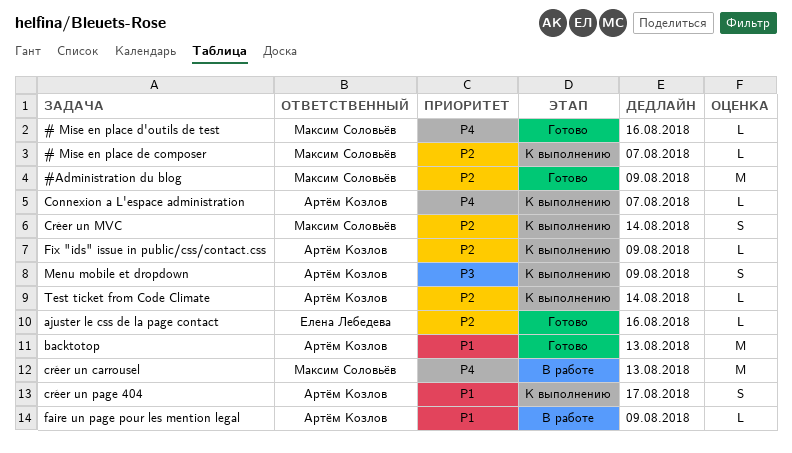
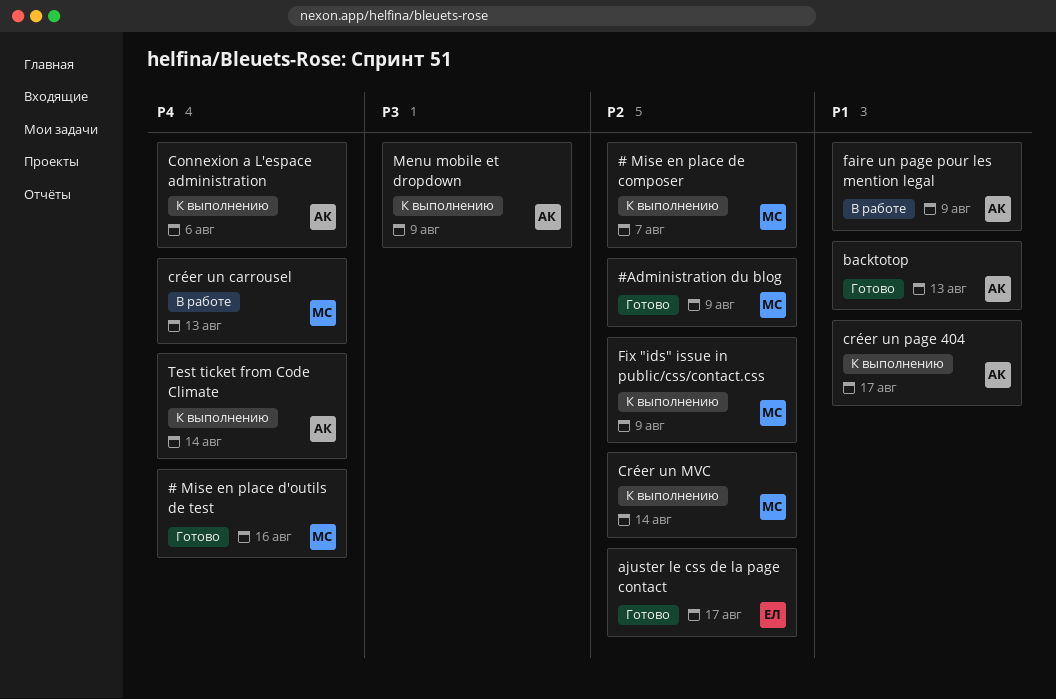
ajuster le css de la page contact, due: Aug 16 -> Aug 17
Connexion a L'espace administration, due: Aug 7 -> Aug 6
Fix "ids" issue in public/css/contact.css, owner: Артём Козлов -> Максим Соловьёв
Test ticket from Code Climate, priority: P2 -> P4

